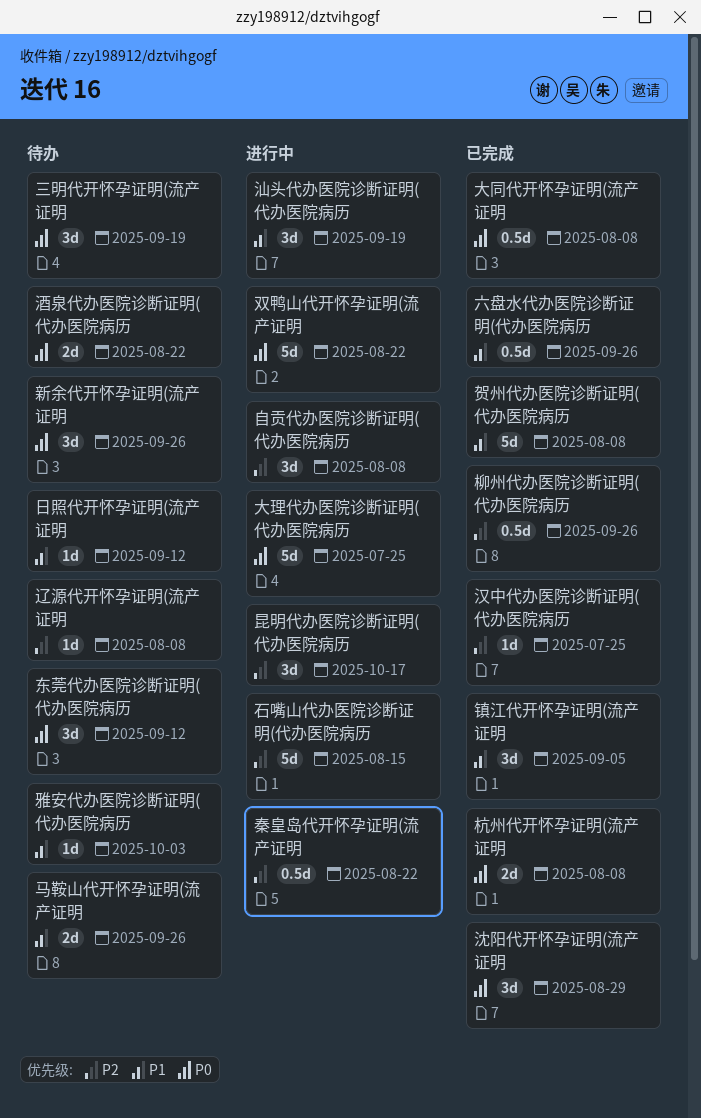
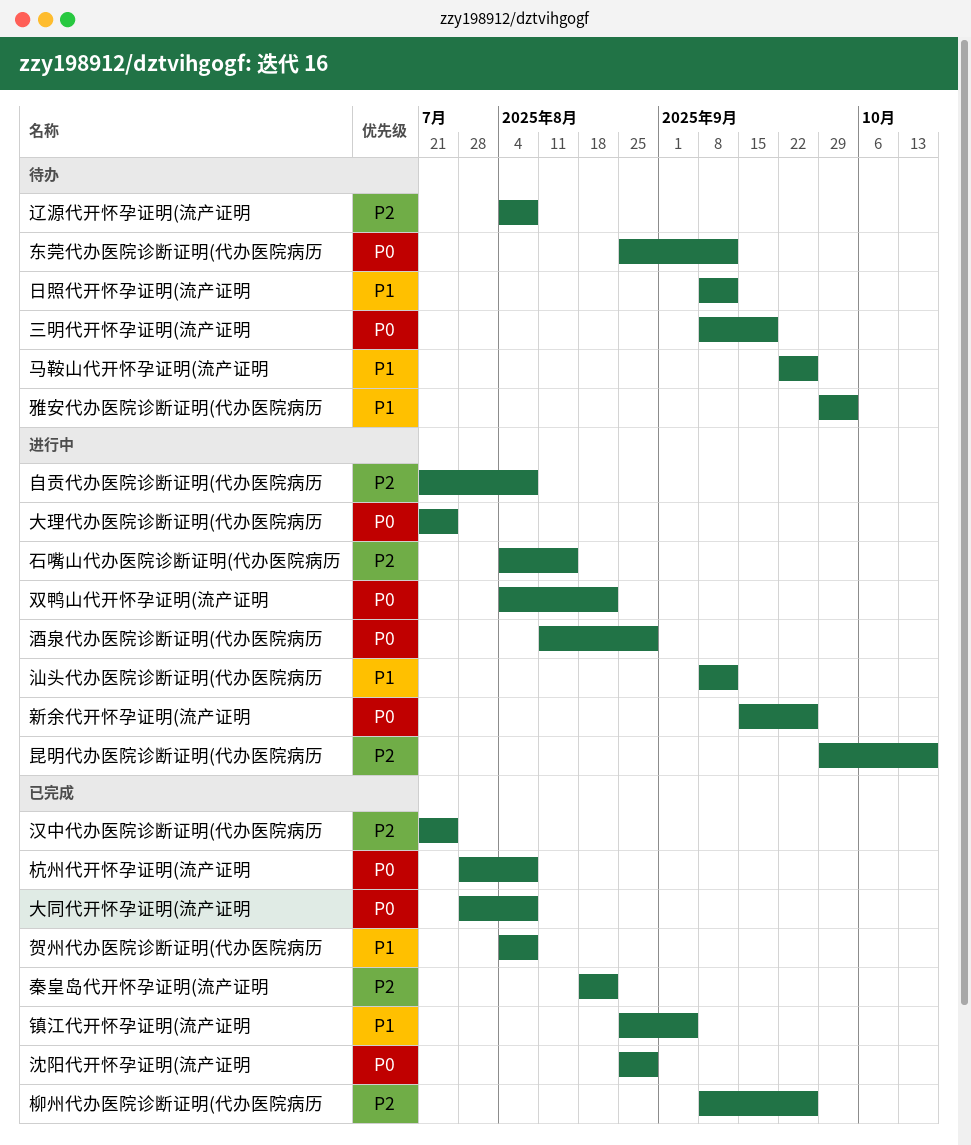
六盘水代办医院诊断证明(代办医院病历: present -> none
新余代开怀孕证明(流产证明, status: 待办 -> 进行中
汕头代办医院诊断证明(代办医院病历, due: Sep 19 -> Sep 12
秦皇岛代开怀孕证明(流产证明, status: 进行中 -> 已完成
酒泉代办医院诊断证明(代办医院病历, status: 待办 -> 进行中
酒泉代办医院诊断证明(代办医院病历, due: Aug 22 -> Aug 29

